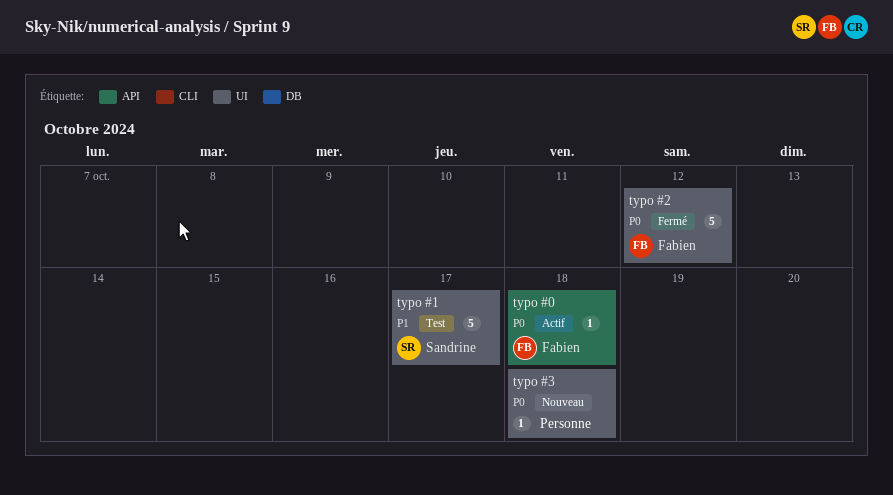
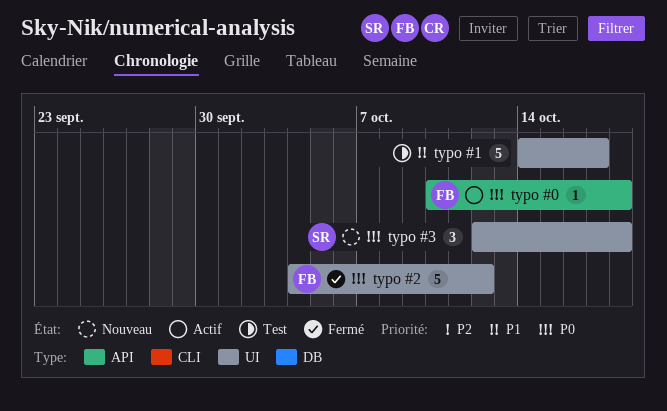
typo #1, owner: Sandrine -> none
typo #3, owner: none -> Sandrine
typo #3, estimate: 1 -> 3

